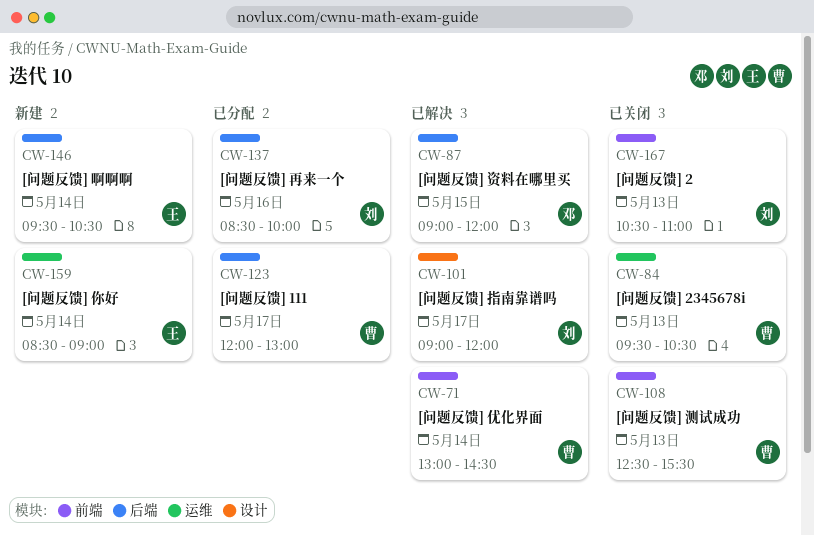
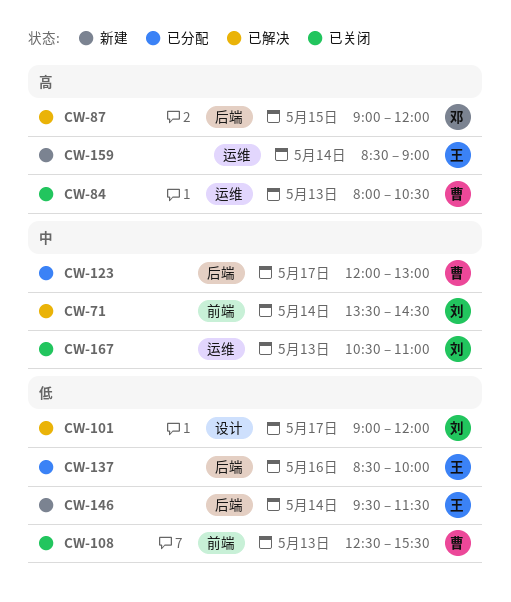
CW-71, owner: 曹 -> 刘
CW-71, begins: 13:00 -> 13:30
CW-84, begins: 09:30 -> 08:00
CW-137, owner: 刘 -> 王
CW-146, ends: 10:30 -> 11:30
CW-167, label: 前端 -> 运维

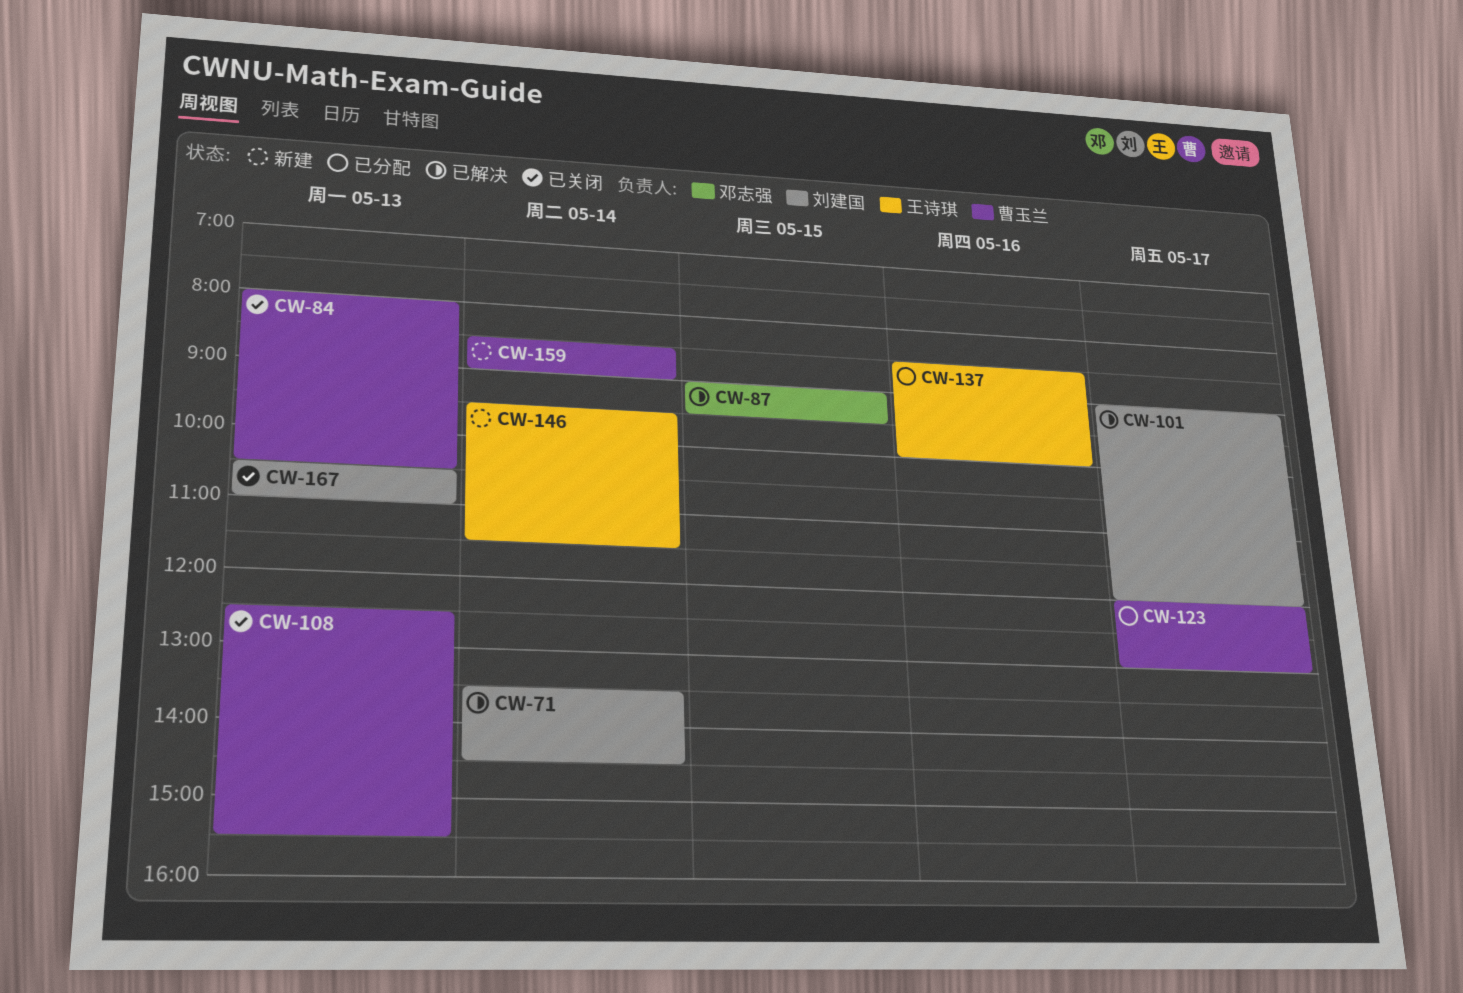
CW-87, ends: 12:00 -> 09:30
CW-159, owner: 王诗琪 -> 曹玉兰

